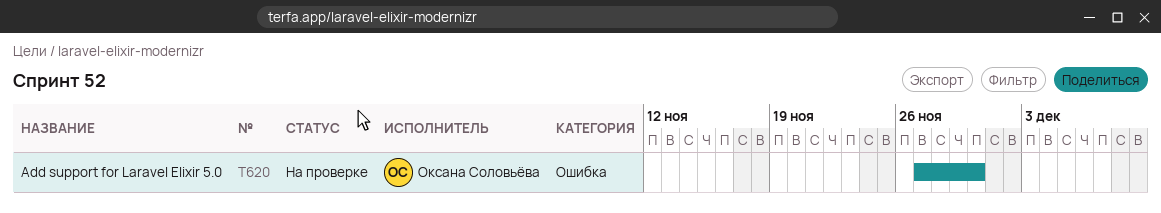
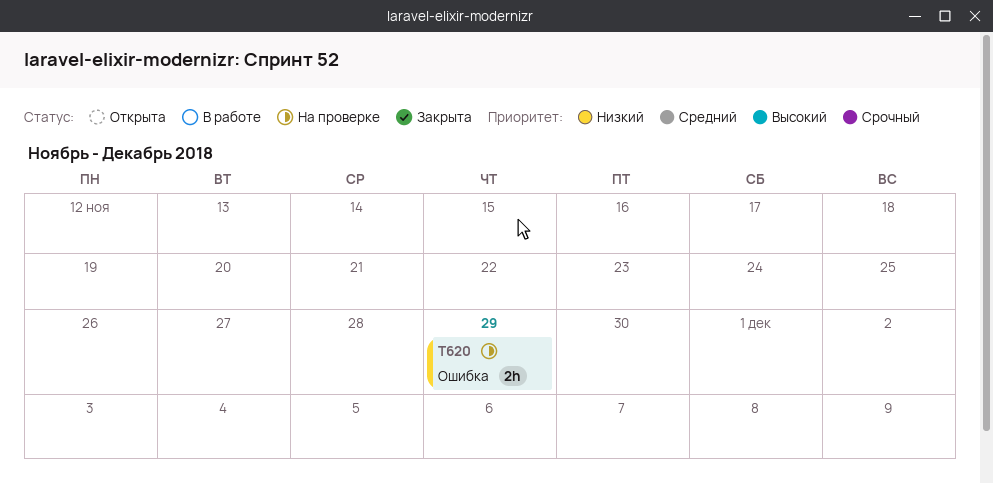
T620, due: Nov 30 -> Nov 29

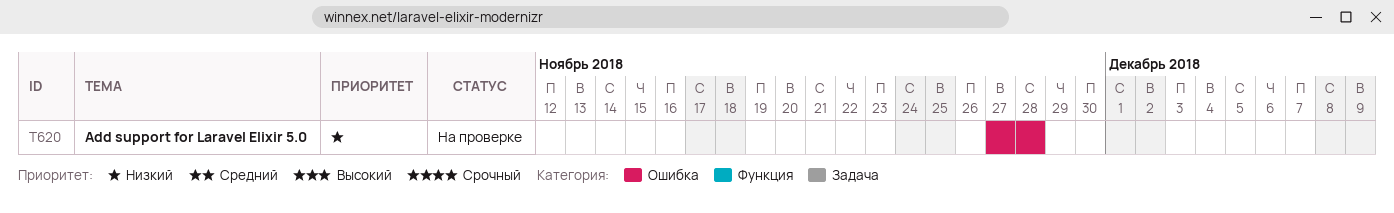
T620, due: Nov 29 -> Nov 28

